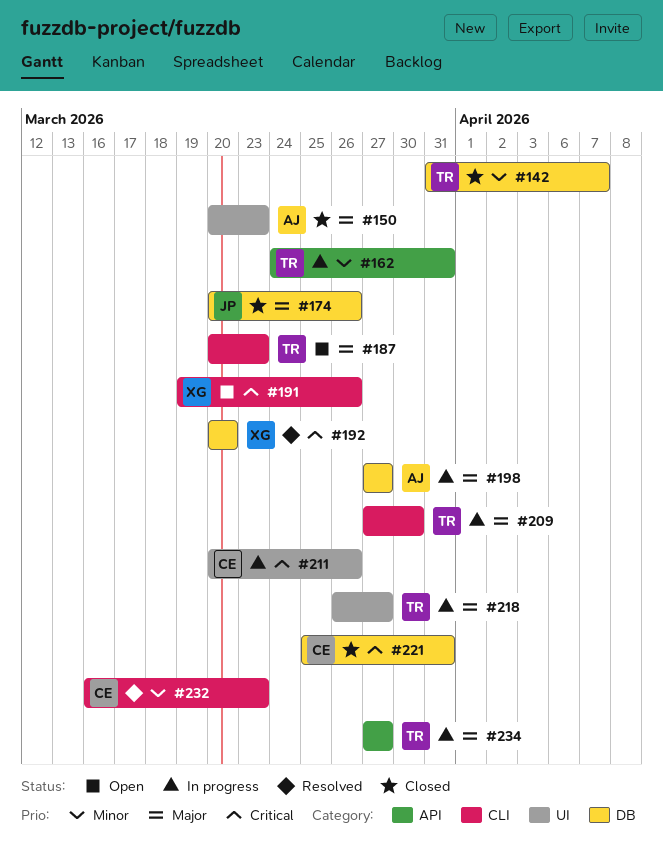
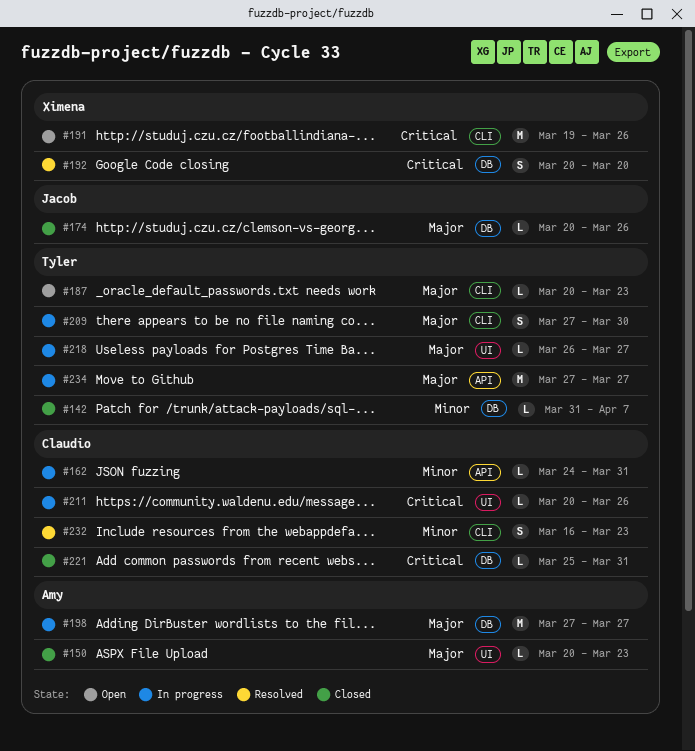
#162, owner: Tyler -> Claudio

